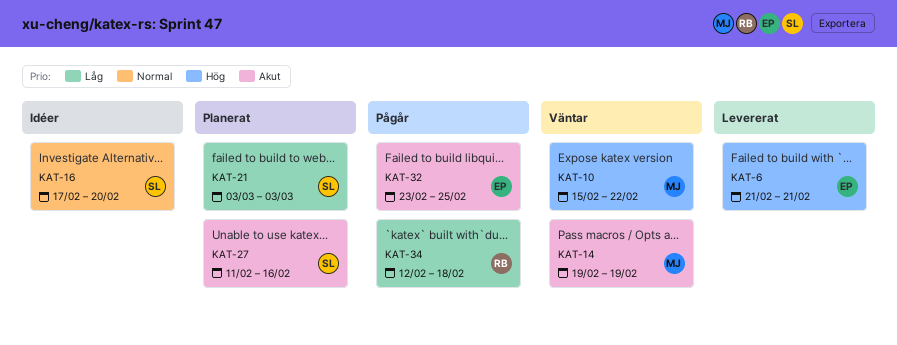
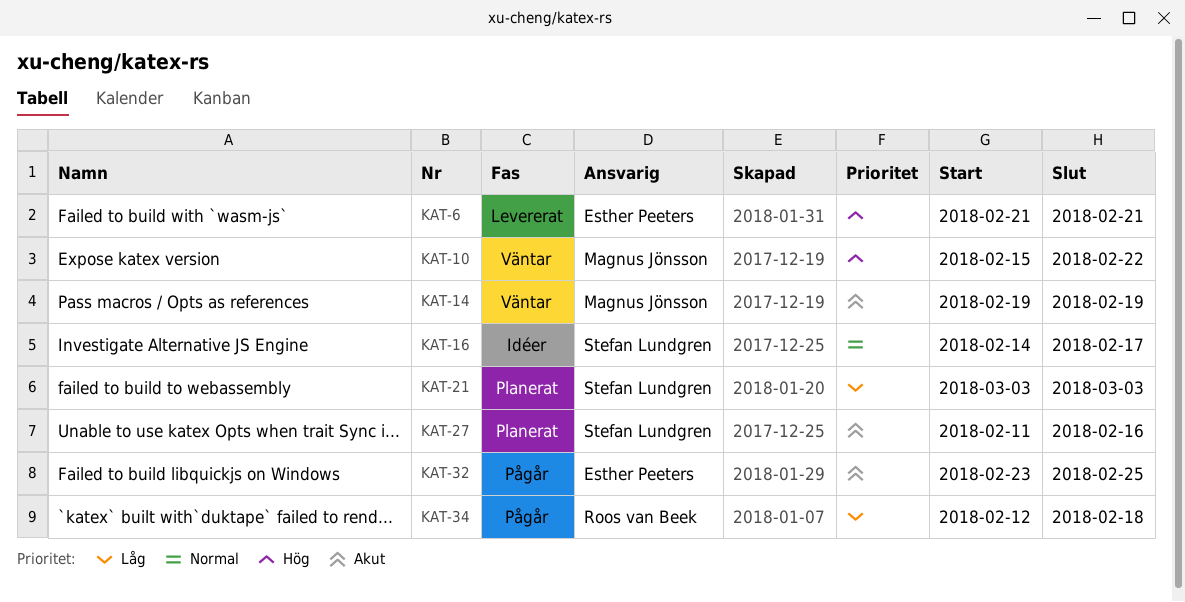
KAT-16, start: Feb 17 -> Feb 14
KAT-16, due: Feb 20 -> Feb 17

